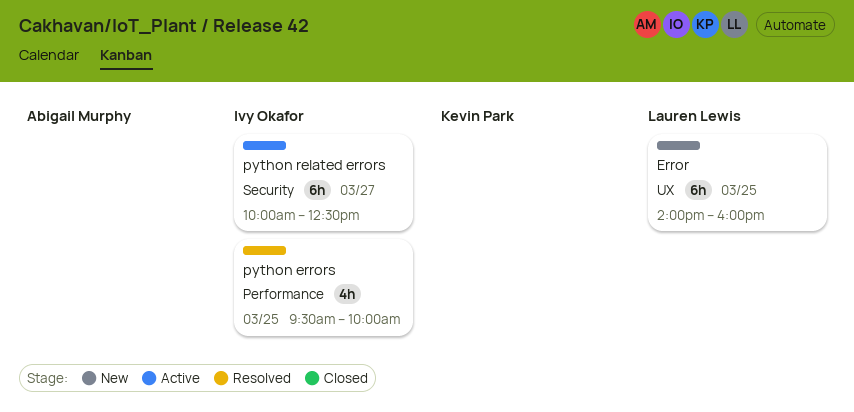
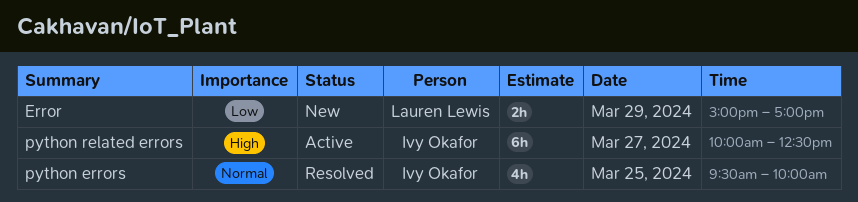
Error, estimate: 6h -> 2h
Error, day: Mar 25 -> Mar 29
Error, begins: 14:00 -> 15:00
Error, ends: 16:00 -> 17:00

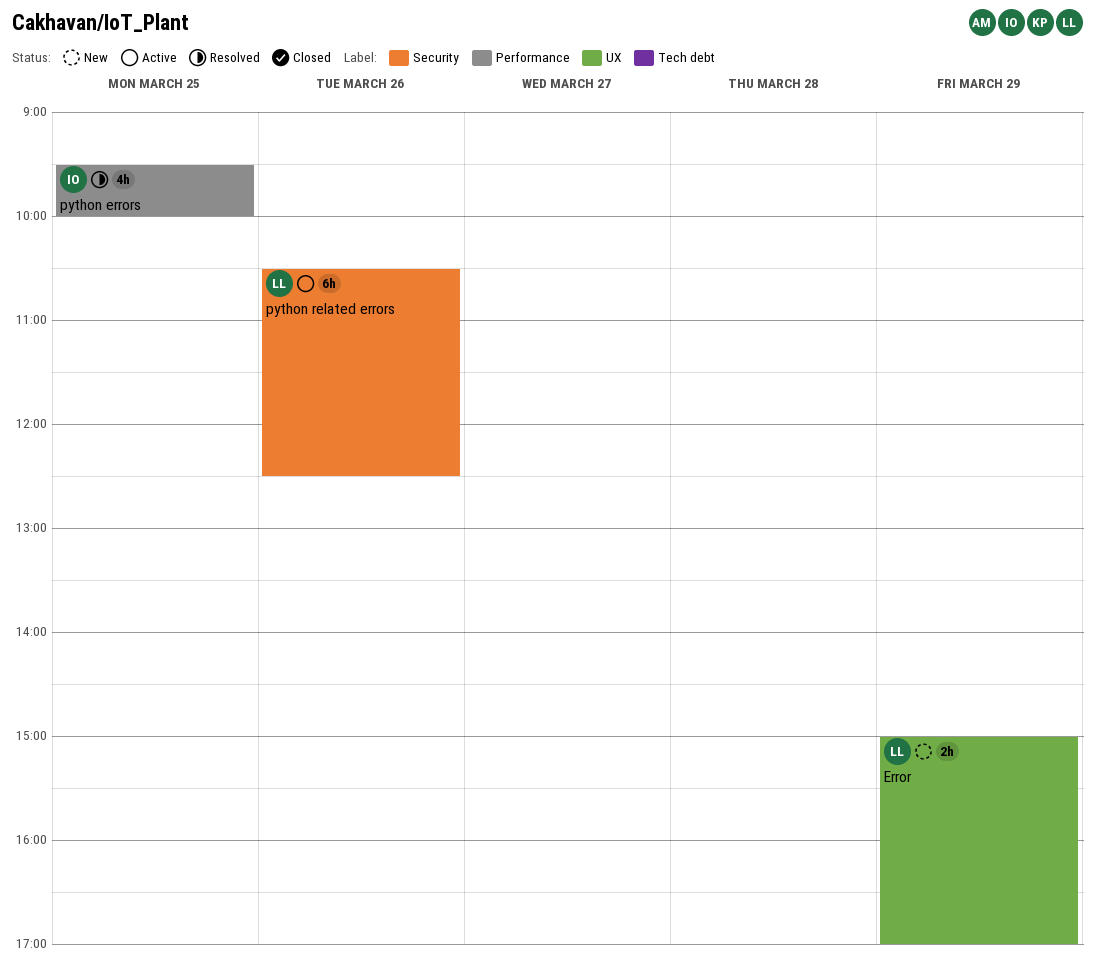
python related errors, owner: Ivy Okafor -> Lauren Lewis
python related errors, day: Mar 27 -> Mar 26
python related errors, begins: 10:00 -> 10:30

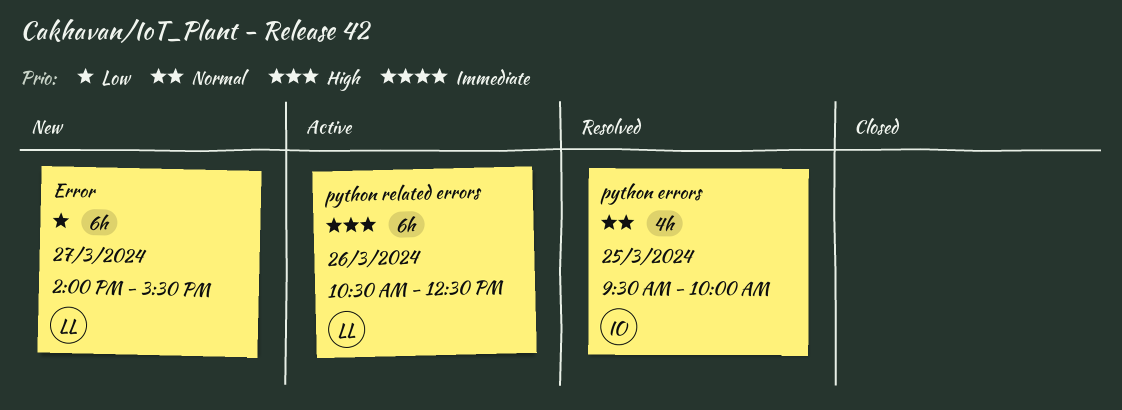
Error, estimate: 2h -> 6h
Error, day: Mar 29 -> Mar 27
Error, begins: 15:00 -> 14:00
Error, ends: 17:00 -> 15:30

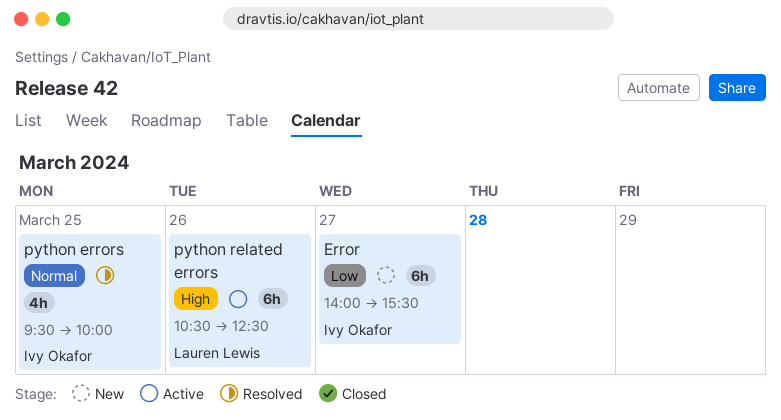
Error, owner: Lauren Lewis -> Ivy Okafor

